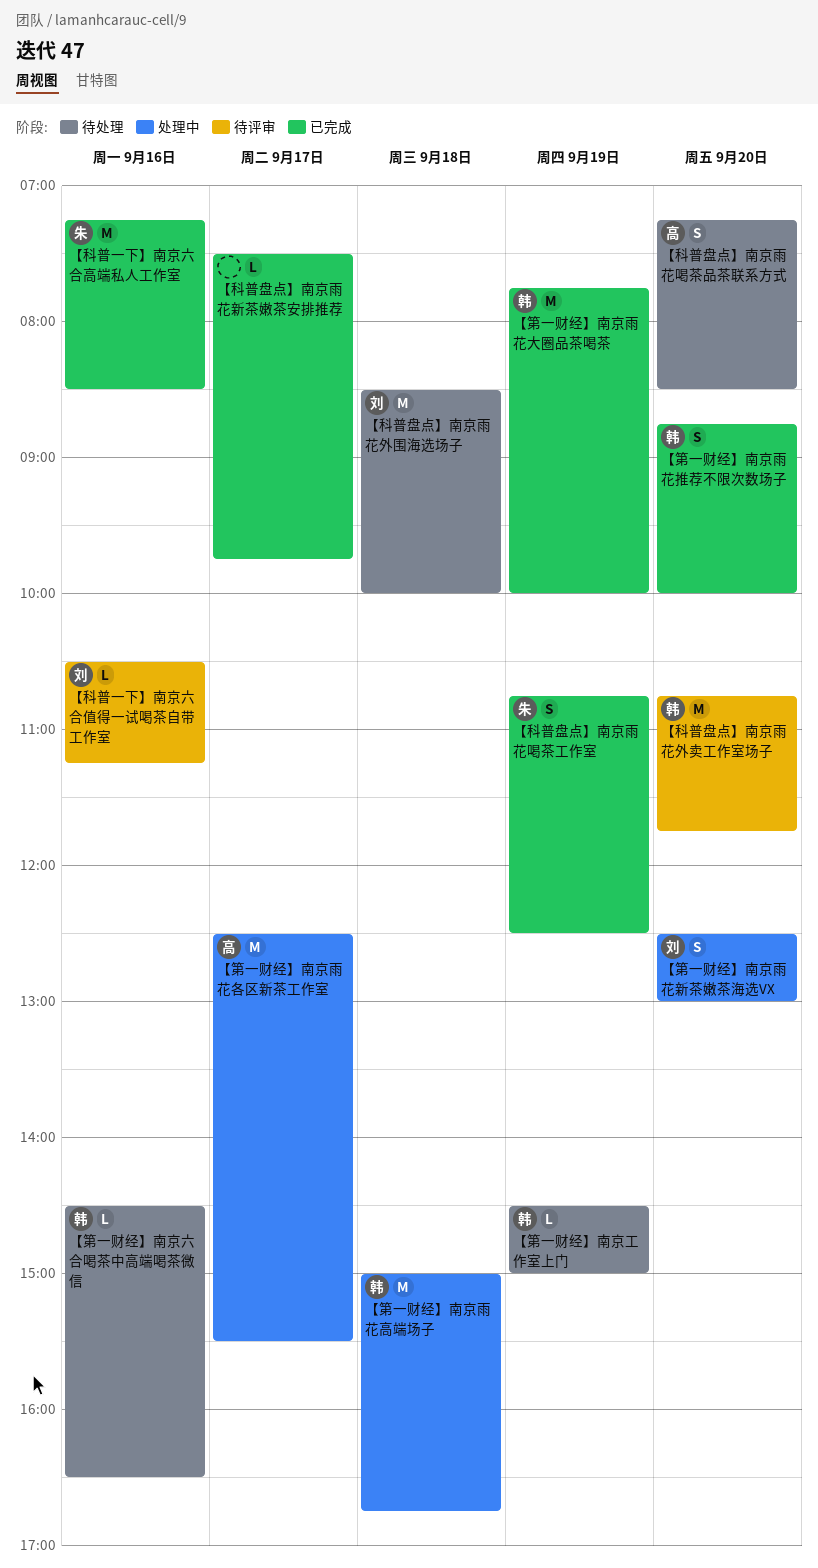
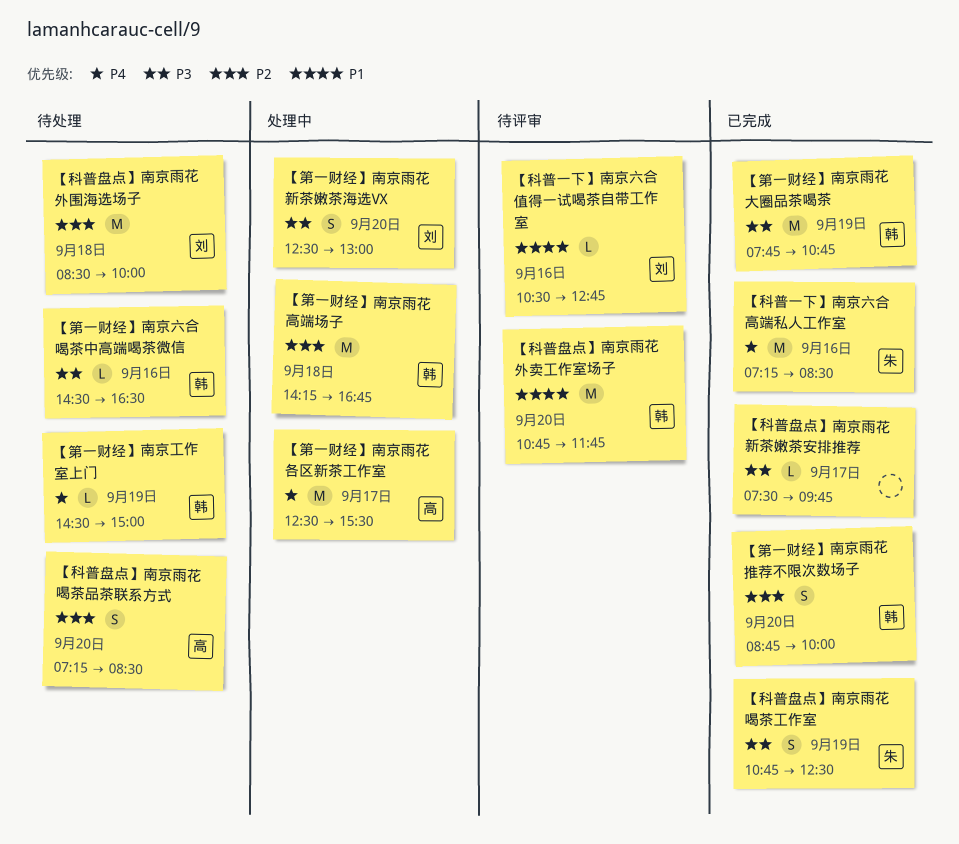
【科普一下】南京六合值得一试喝茶自带工作室, ends: 11:15 -> 12:45
【第一财经】南京雨花大圈品茶喝茶, ends: 10:00 -> 10:45
【第一财经】南京雨花高端场子, begins: 15:00 -> 14:15

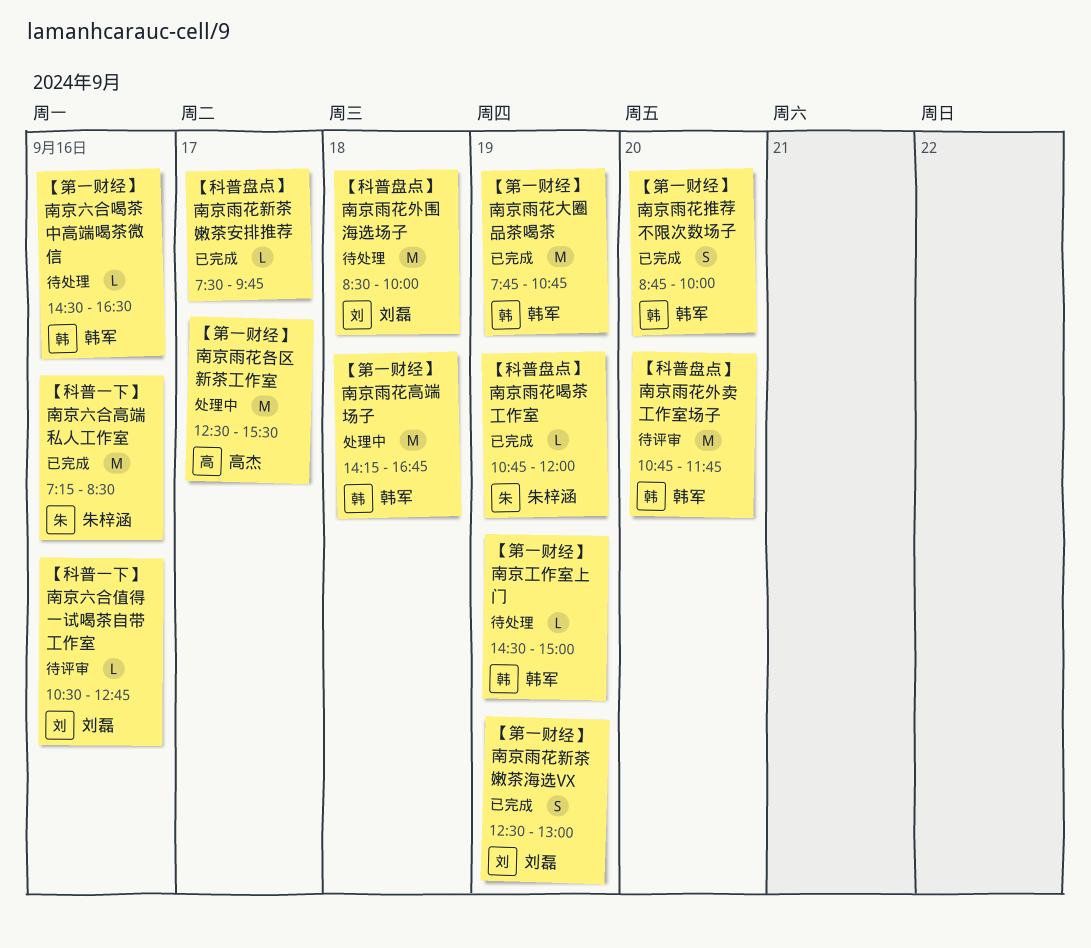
【科普盘点】南京雨花喝茶品茶联系方式: present -> none
【科普盘点】南京雨花喝茶工作室, estimate: S -> L
【科普盘点】南京雨花喝茶工作室, ends: 12:30 -> 12:00
【第一财经】南京雨花新茶嫩茶海选VX, status: 处理中 -> 已完成
【第一财经】南京雨花新茶嫩茶海选VX, day: Sep 20 -> Sep 19

